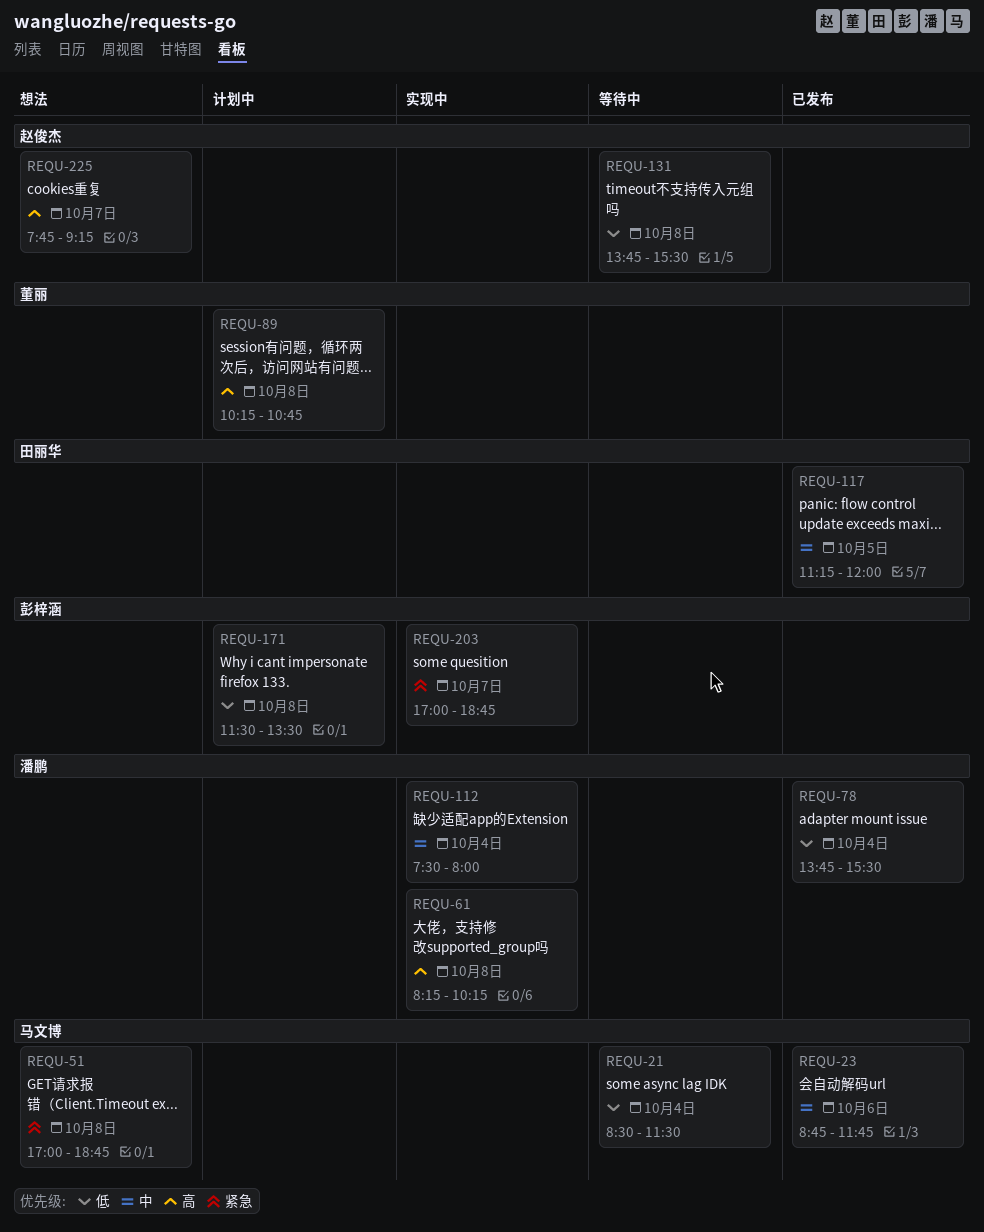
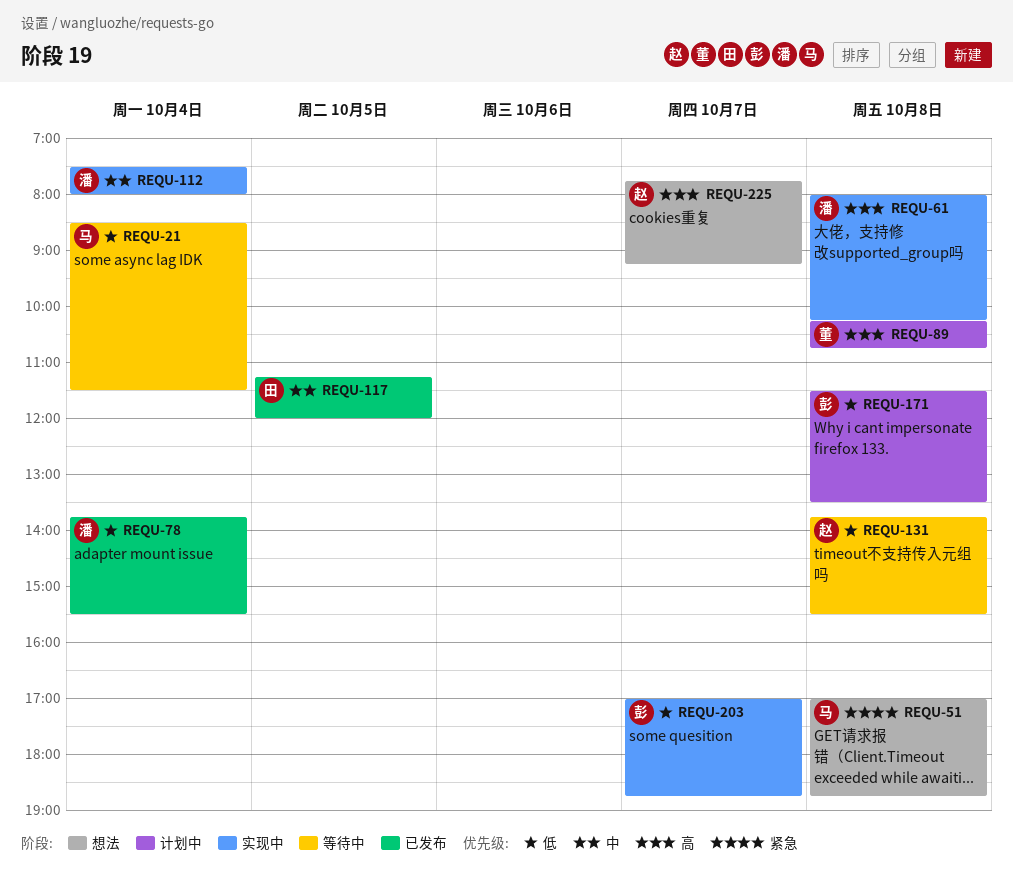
REQU-23: present -> none
REQU-61, begins: 08:15 -> 08:00
REQU-203, priority: 紧急 -> 低

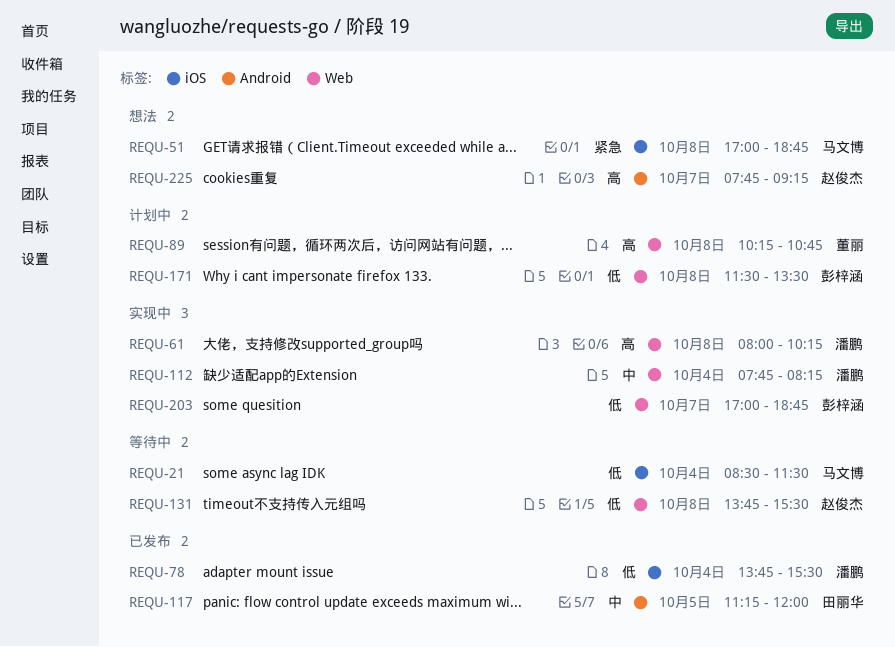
REQU-112, begins: 07:30 -> 07:45
REQU-112, ends: 08:00 -> 08:15

